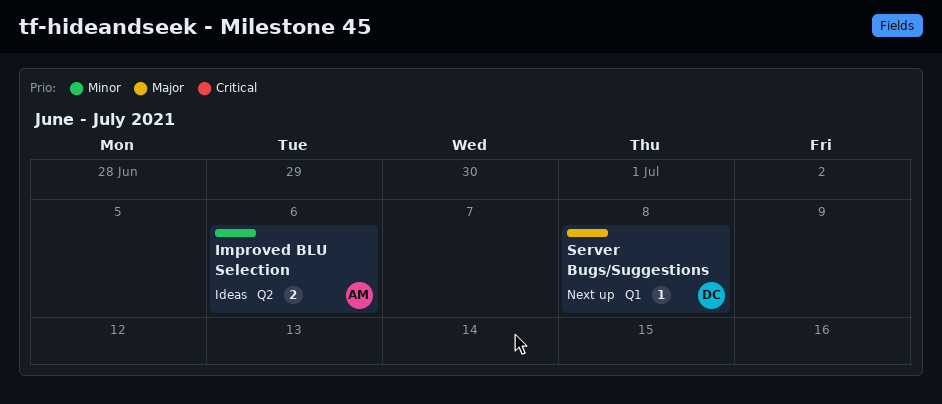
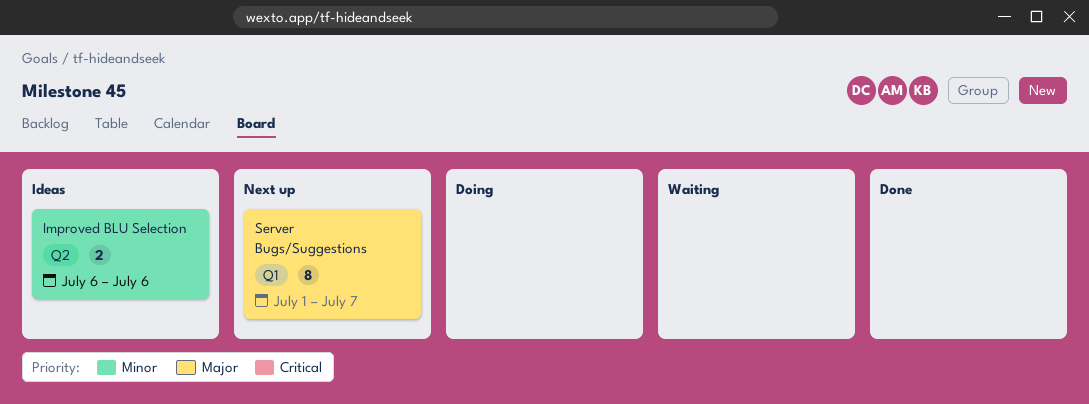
Server Bugs/Suggestions, estimate: 1 -> 8
Server Bugs/Suggestions, due: Jul 8 -> Jul 7

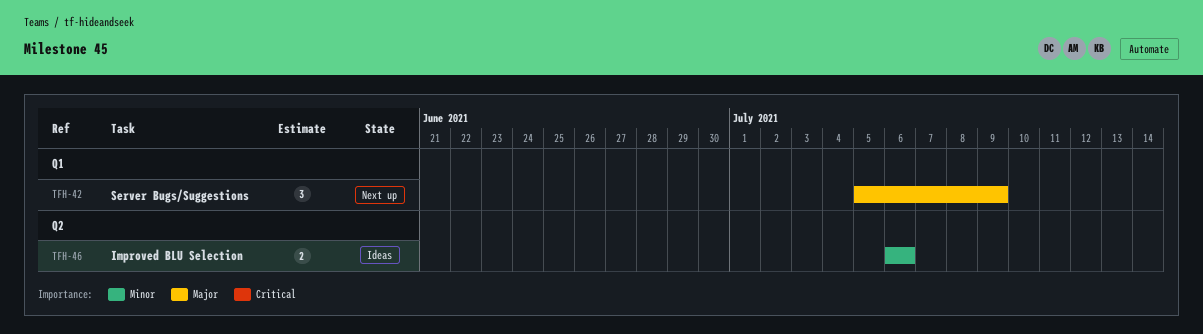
Server Bugs/Suggestions, estimate: 8 -> 3
Server Bugs/Suggestions, start: Jul 1 -> Jul 5
Server Bugs/Suggestions, due: Jul 7 -> Jul 9

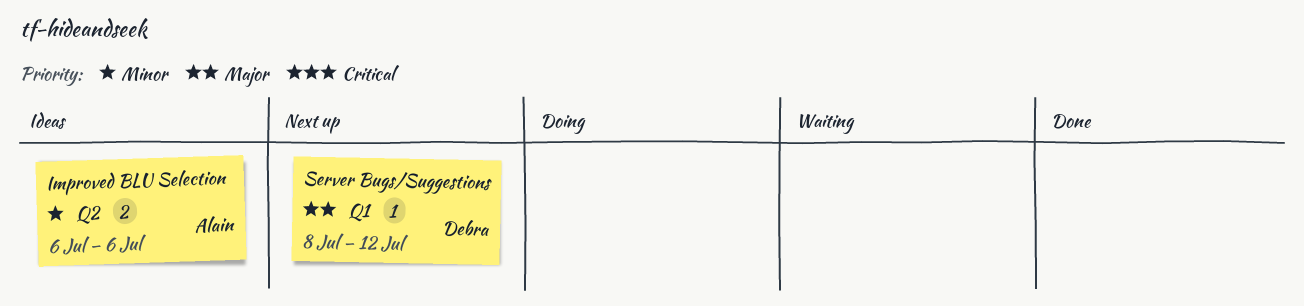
Server Bugs/Suggestions, estimate: 3 -> 1
Server Bugs/Suggestions, start: Jul 5 -> Jul 8
Server Bugs/Suggestions, due: Jul 9 -> Jul 12

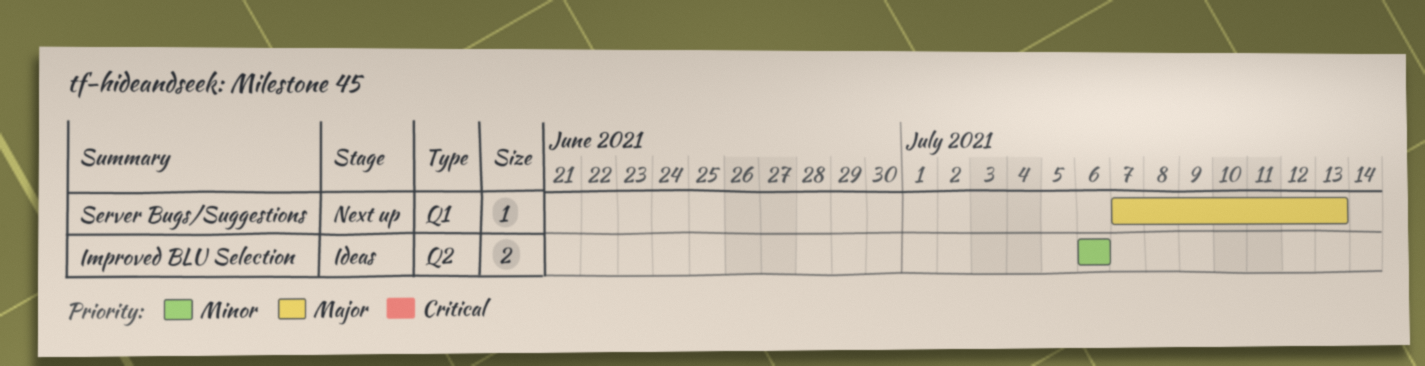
Server Bugs/Suggestions, start: Jul 8 -> Jul 7
Server Bugs/Suggestions, due: Jul 12 -> Jul 13

